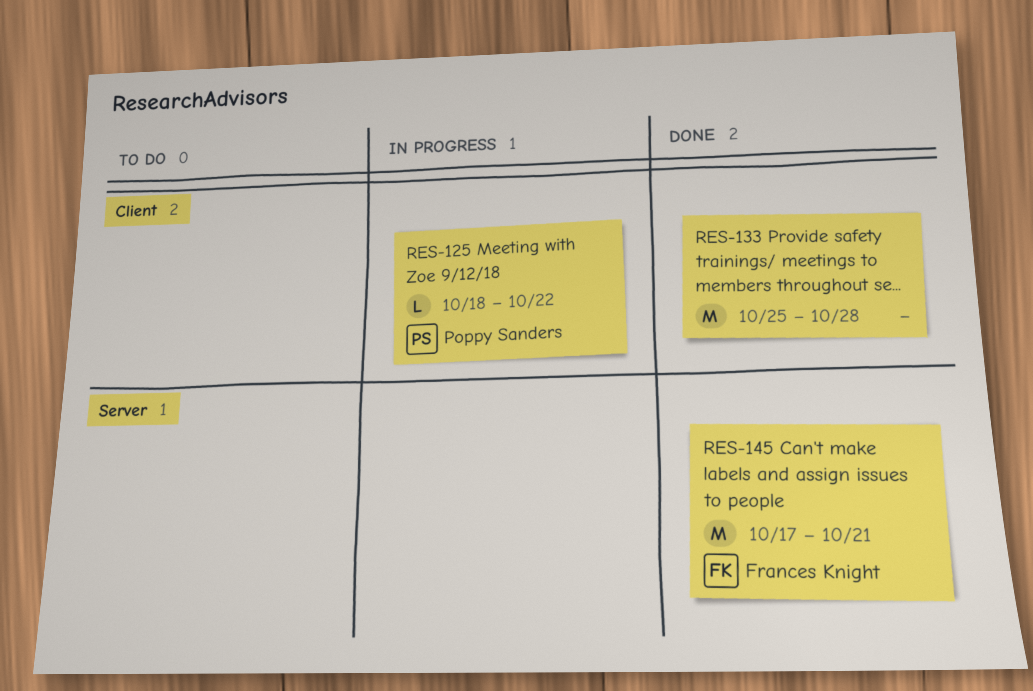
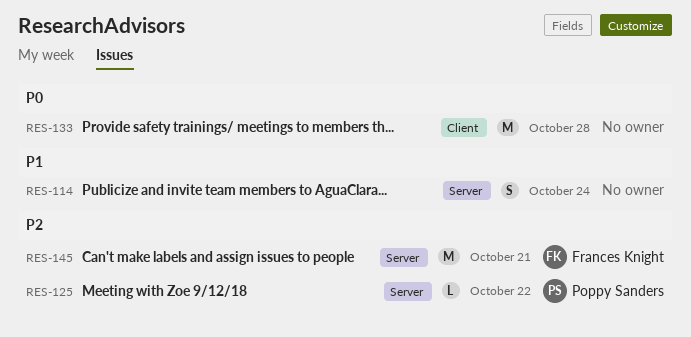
RES-114: none -> present
RES-125, label: Client -> Server

